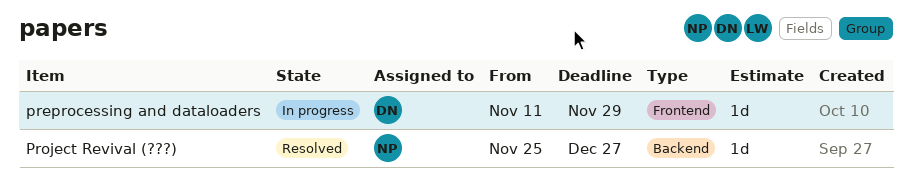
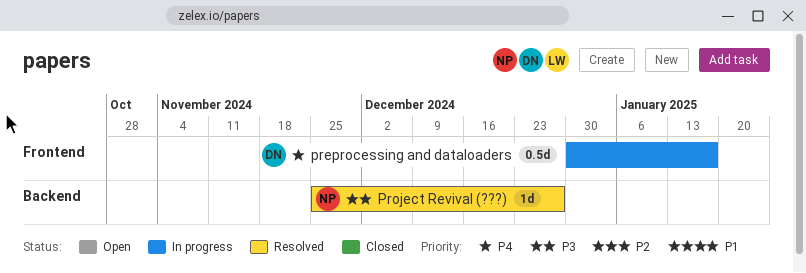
preprocessing and dataloaders, estimate: 1d -> 0.5d
preprocessing and dataloaders, start: Nov 11 -> Dec 30
preprocessing and dataloaders, due: Nov 29 -> Jan 17

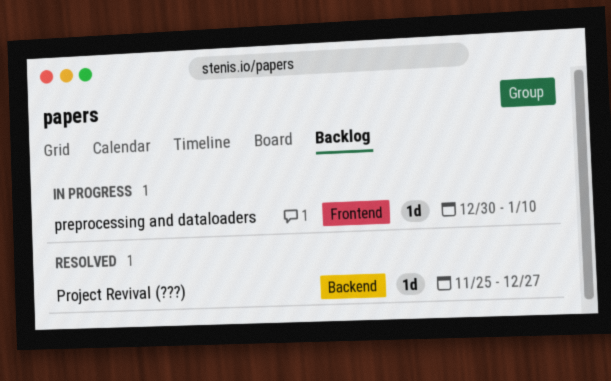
preprocessing and dataloaders, estimate: 0.5d -> 1d
preprocessing and dataloaders, due: Jan 17 -> Jan 10

